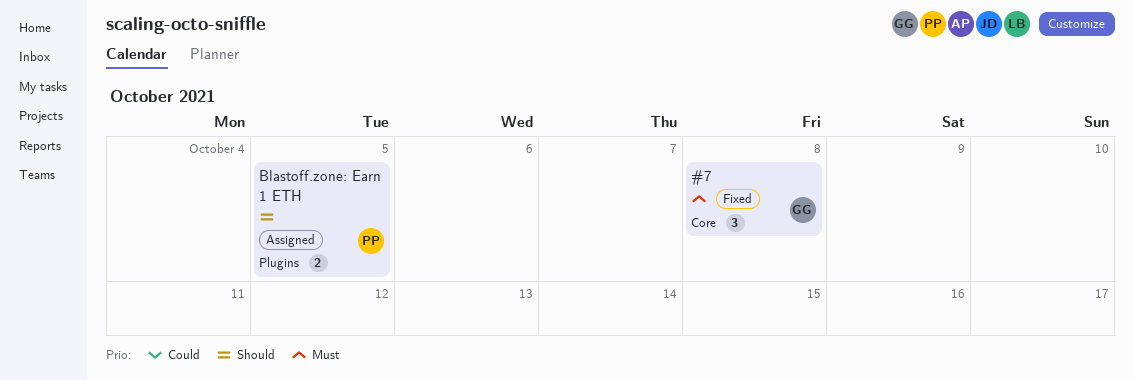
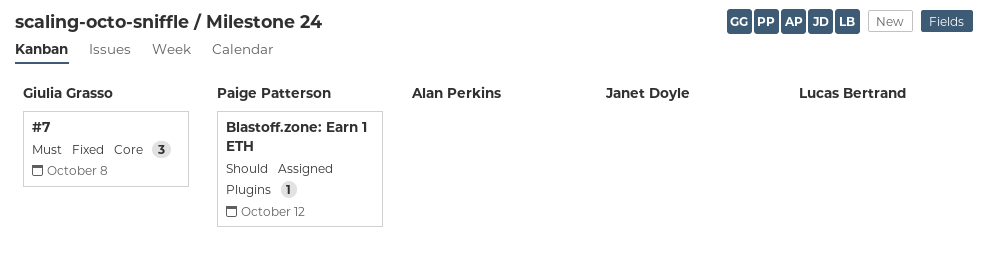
Blastoff.zone: Earn 1 ETH, estimate: 2 -> 1
Blastoff.zone: Earn 1 ETH, due: Oct 5 -> Oct 12

